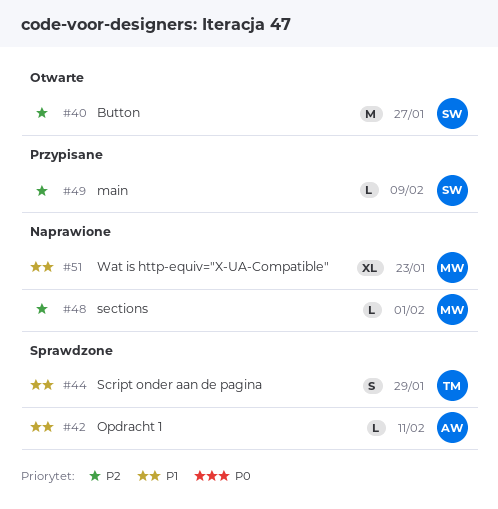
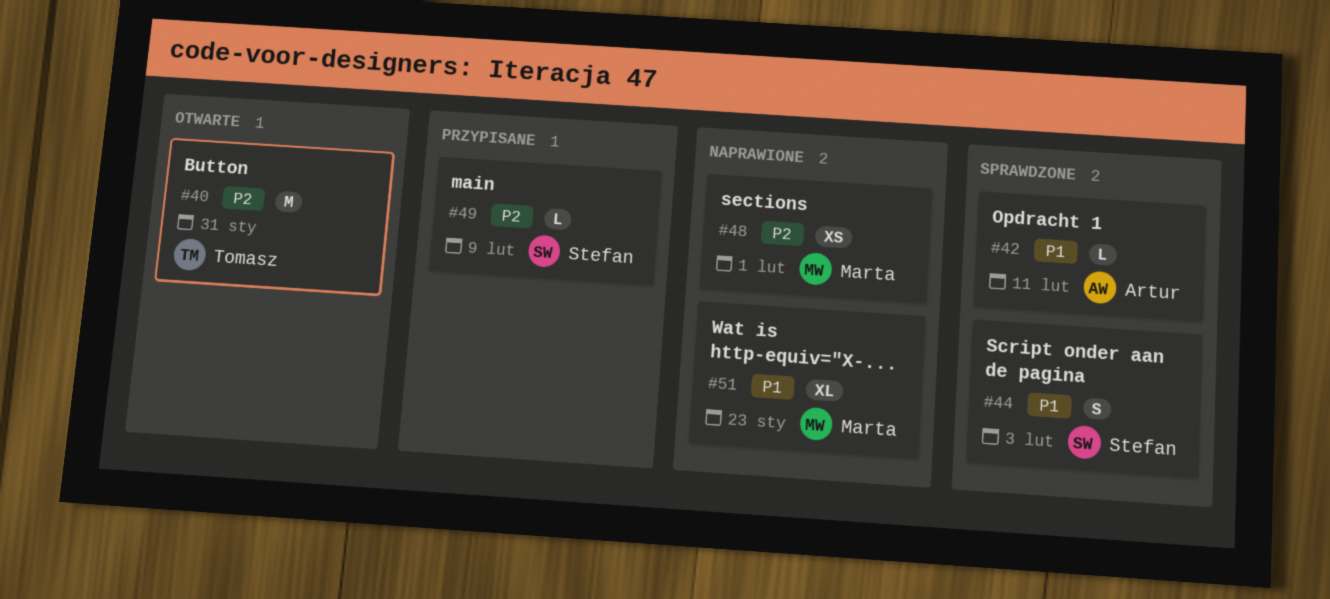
#40, owner: Stefan -> Tomasz
#40, due: Jan 27 -> Jan 31
#44, owner: Tomasz -> Stefan
#44, due: Jan 29 -> Feb 3
#48, estimate: L -> XS

